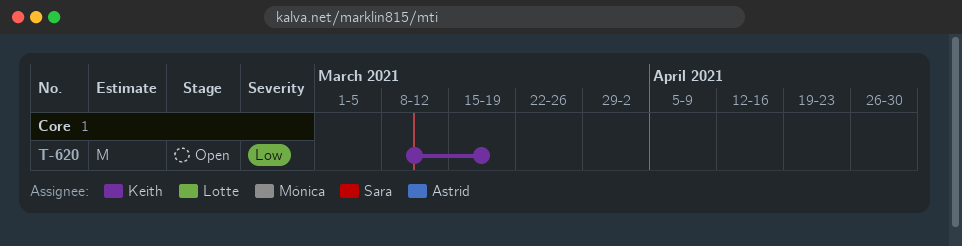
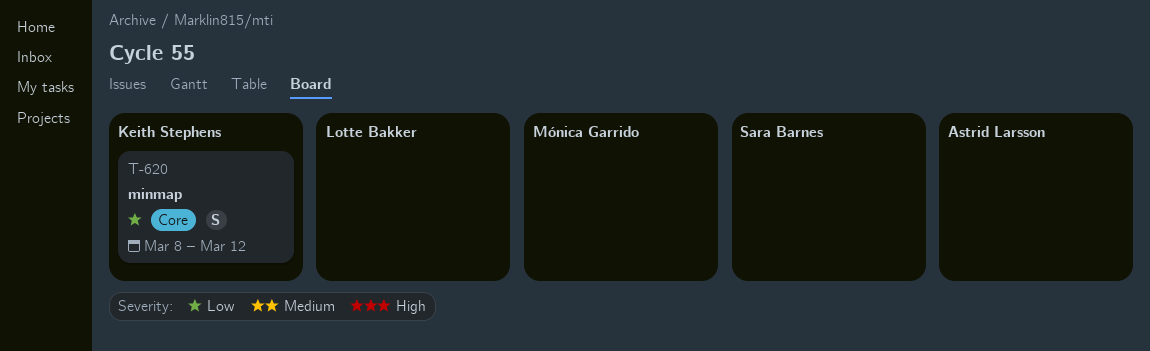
T-620, estimate: M -> S
T-620, due: Mar 19 -> Mar 12

